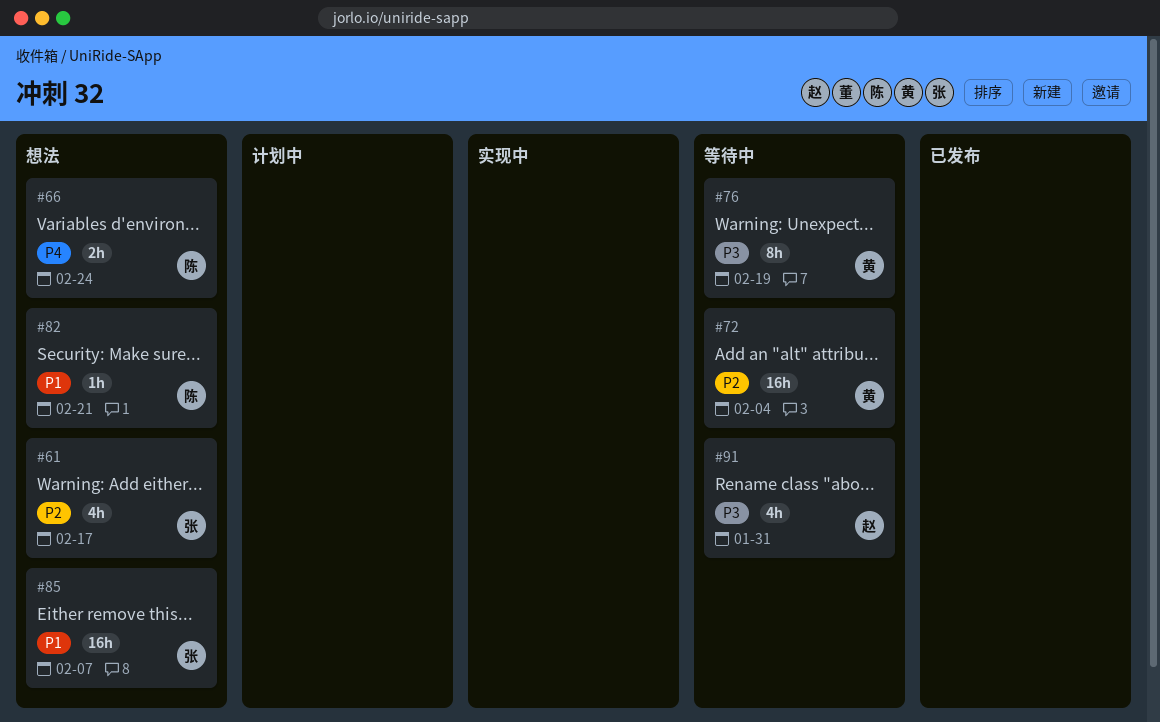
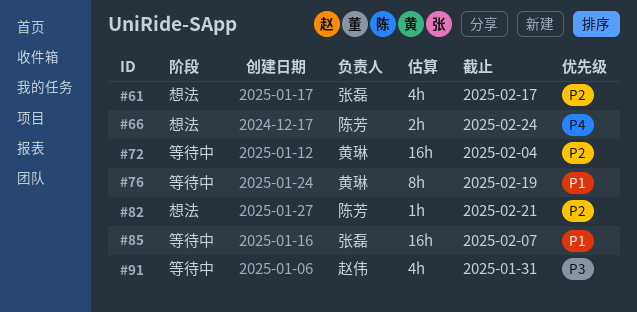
#76, priority: P3 -> P1
#82, priority: P1 -> P2
#85, status: 想法 -> 等待中

